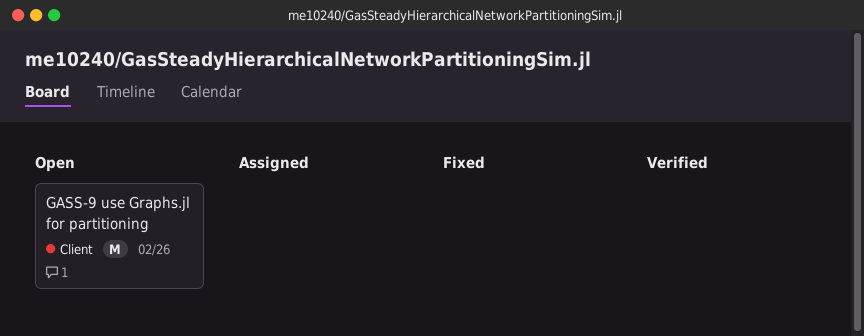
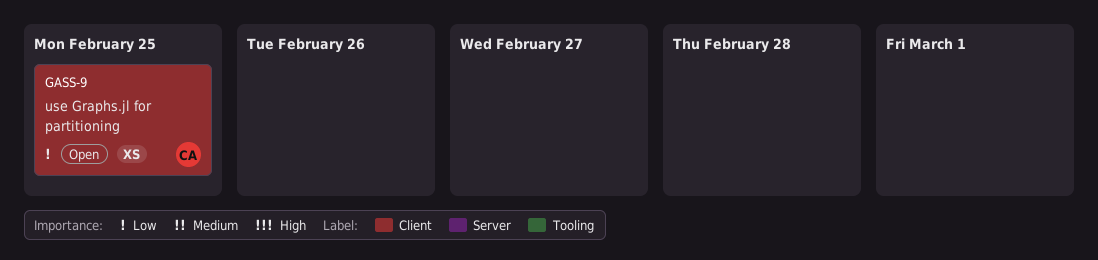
GASS-9, estimate: M -> XS
GASS-9, due: Feb 26 -> Feb 25

